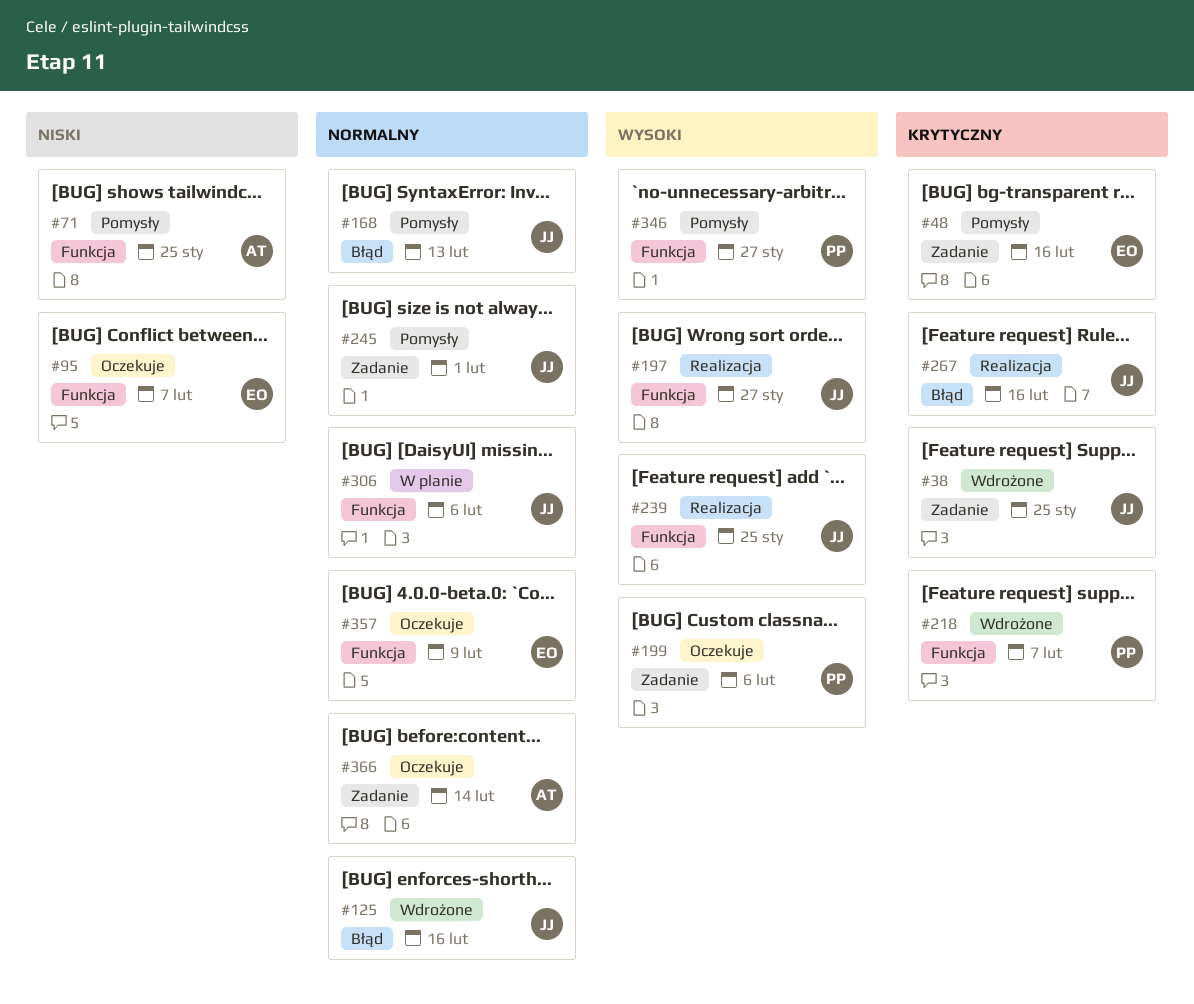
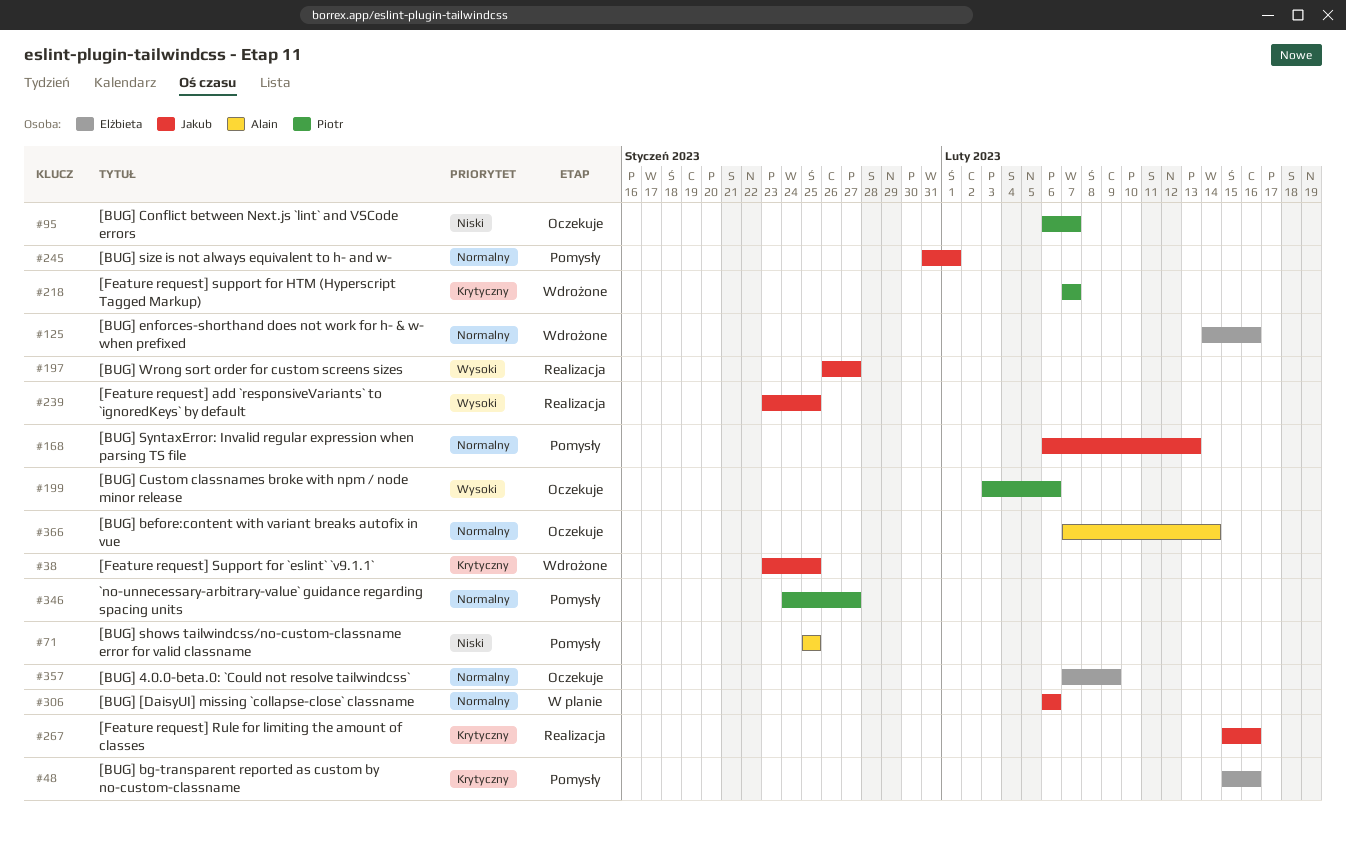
#95, owner: Elżbieta -> Piotr
#125, owner: Jakub -> Elżbieta
#346, priority: Wysoki -> Normalny

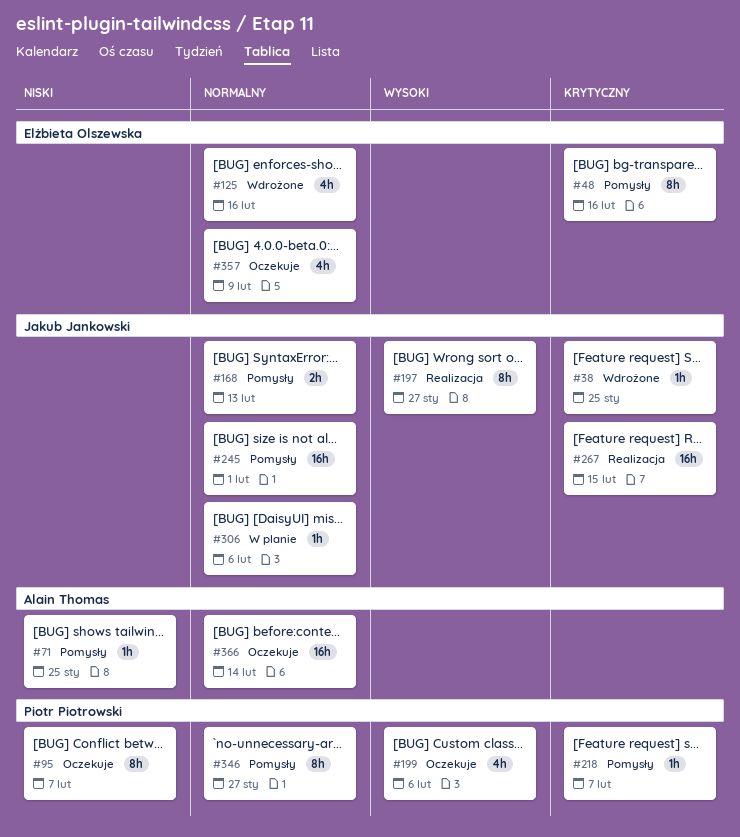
#218, status: Wdrożone -> Pomysły
#239: present -> none
#267, due: Feb 16 -> Feb 15

